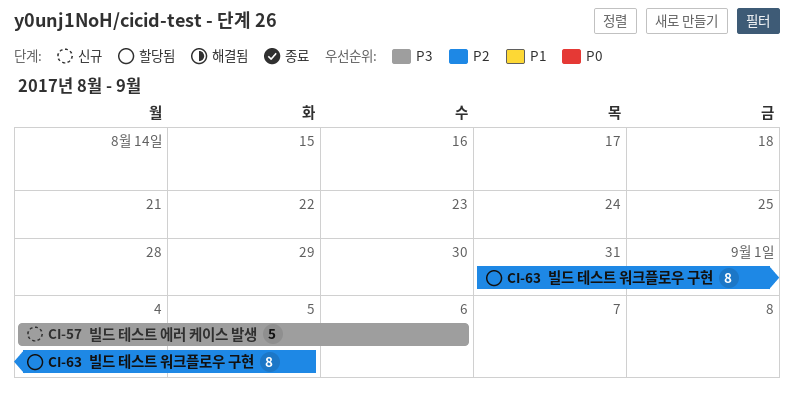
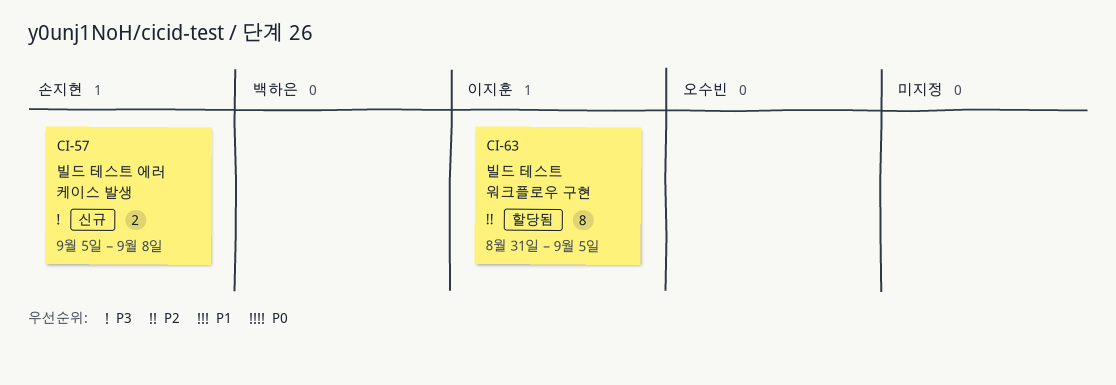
CI-57, estimate: 5 -> 2
CI-57, start: Sep 4 -> Sep 5
CI-57, due: Sep 6 -> Sep 8

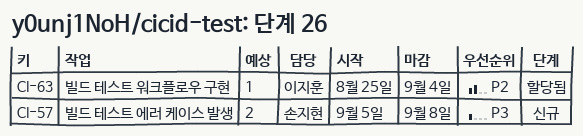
CI-63, estimate: 8 -> 1
CI-63, start: Aug 31 -> Aug 25
CI-63, due: Sep 5 -> Sep 4

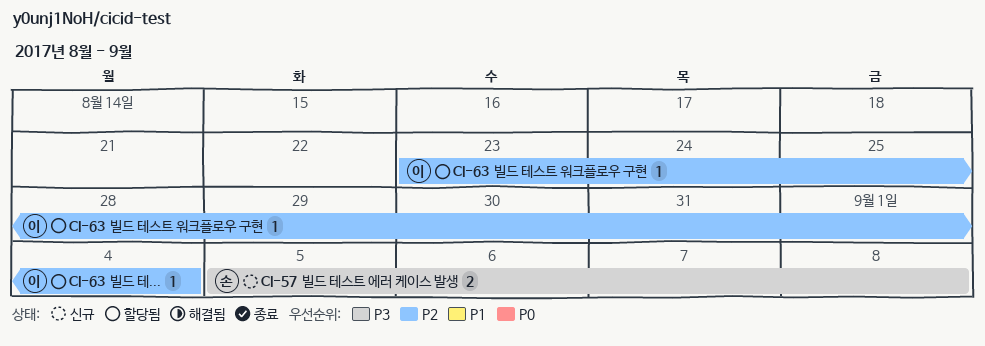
CI-63, start: Aug 25 -> Aug 23

